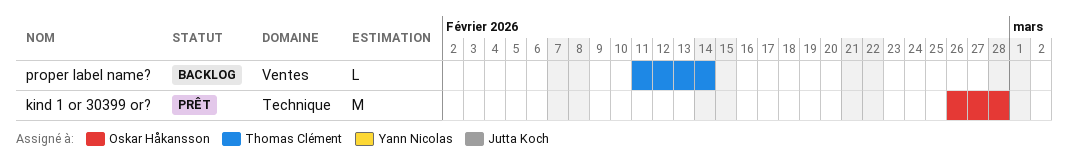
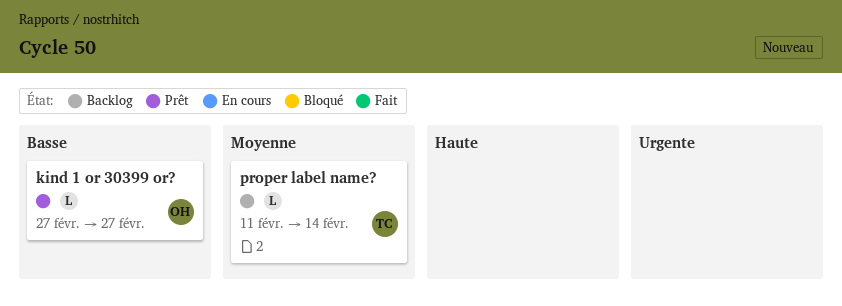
kind 1 or 30399 or?, estimate: M -> L
kind 1 or 30399 or?, start: Feb 26 -> Feb 27
kind 1 or 30399 or?, due: Feb 28 -> Feb 27

